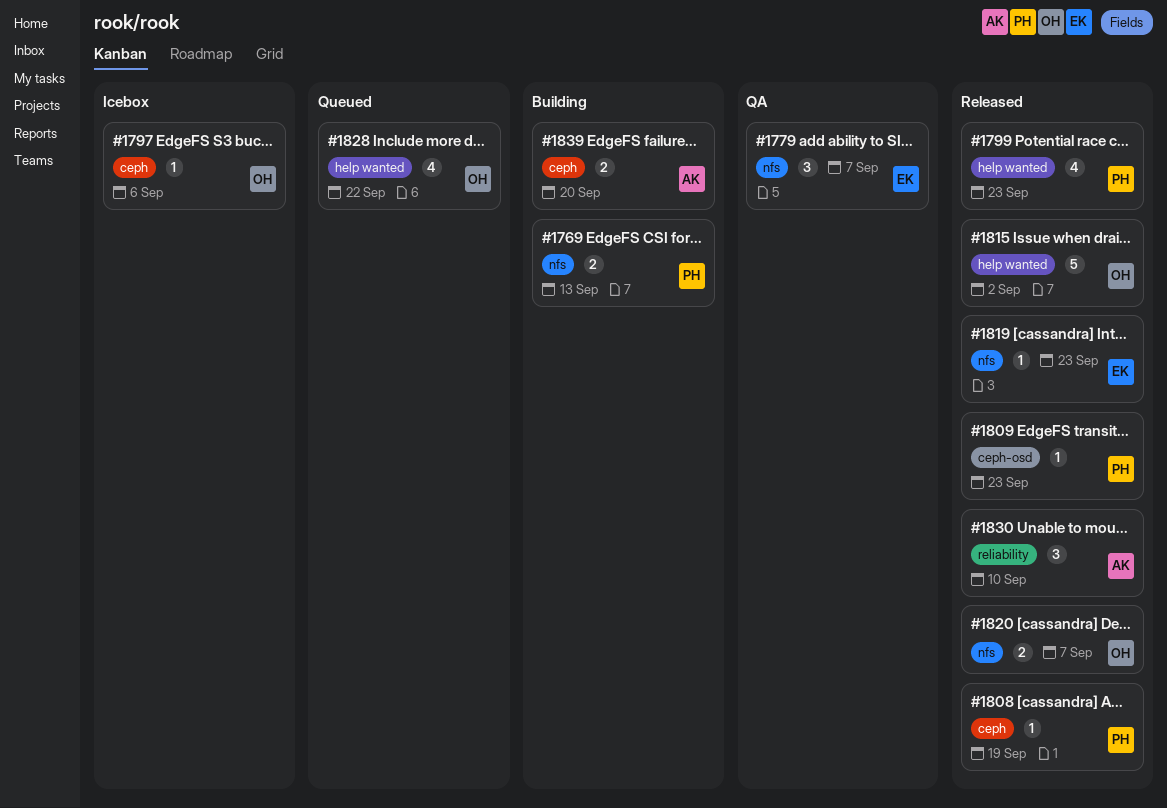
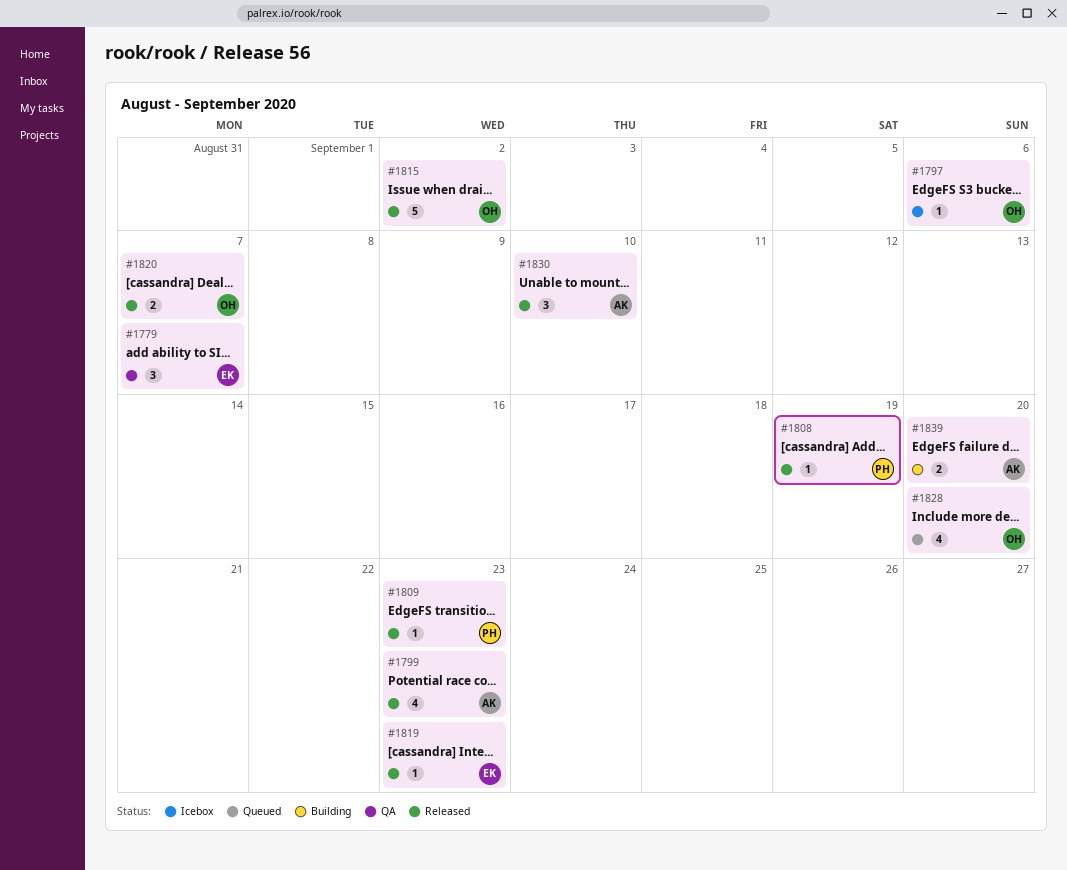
#1769: present -> none
#1799, owner: PH -> AK
#1828, due: Sep 22 -> Sep 20

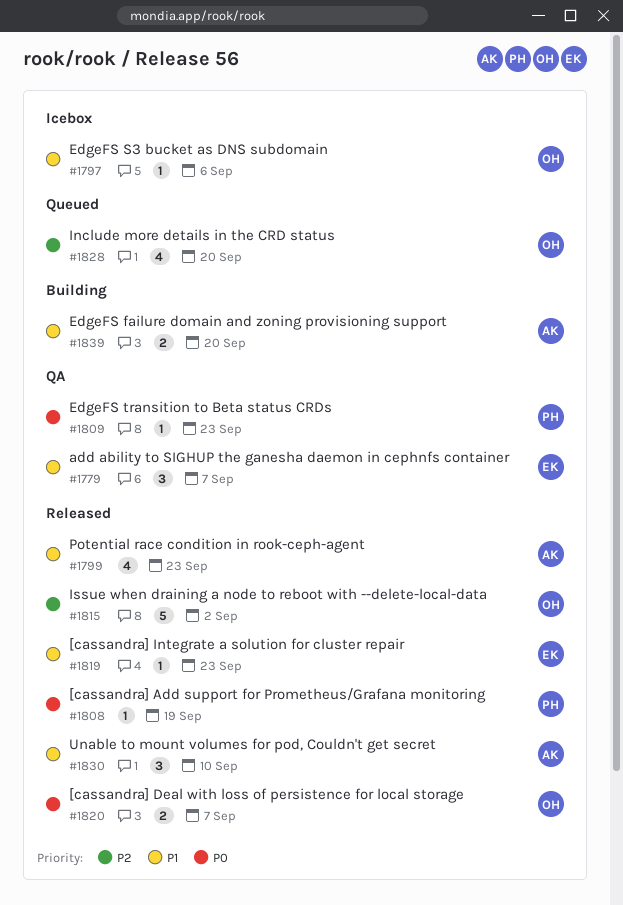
#1809, status: Released -> QA

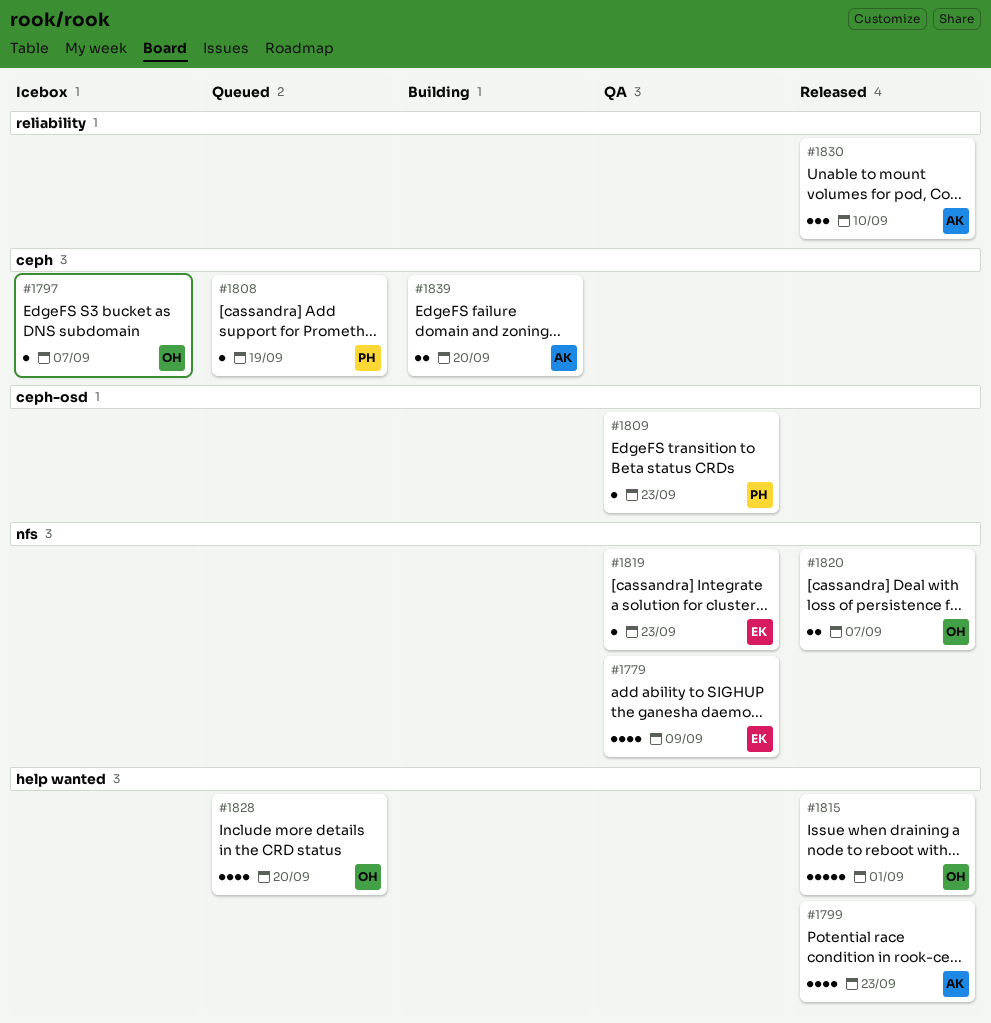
#1779, estimate: 3 -> 4
#1779, due: Sep 7 -> Sep 9
#1797, due: Sep 6 -> Sep 7
#1808, status: Released -> Queued
#1815, due: Sep 2 -> Sep 1
#1819, status: Released -> QA

